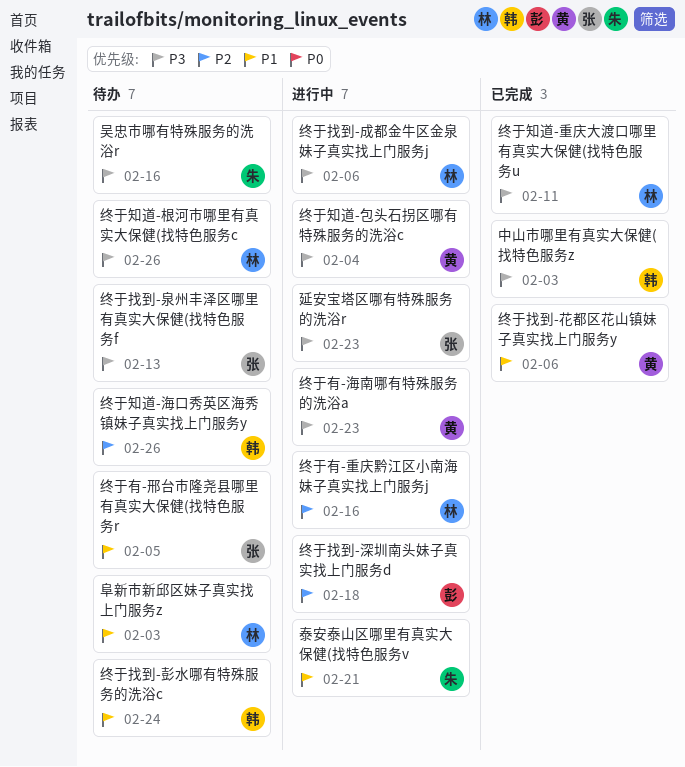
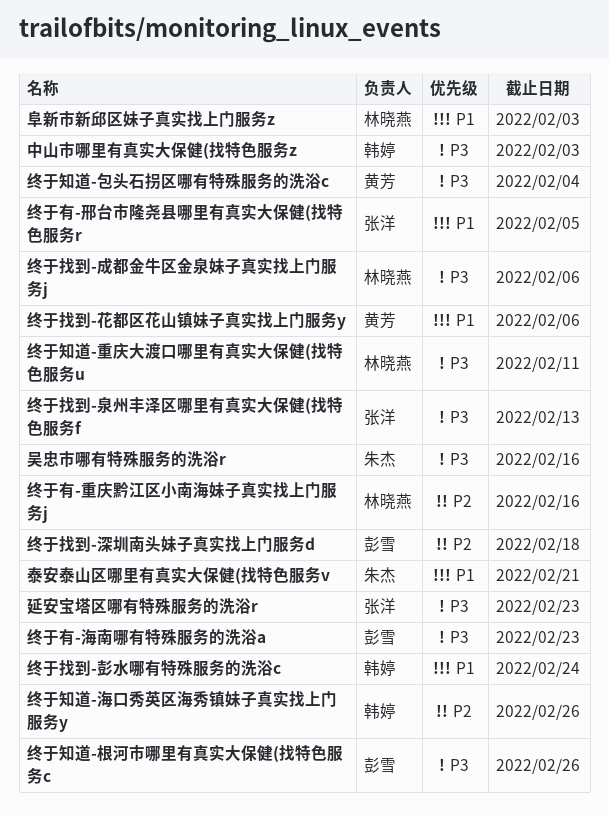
终于有-海南哪有特殊服务的洗浴a, owner: 黄芳 -> 彭雪
终于知道-根河市哪里有真实大保健(找特色服务c, owner: 林晓燕 -> 彭雪

